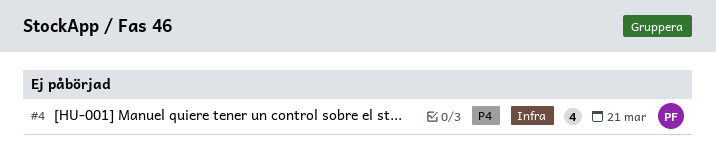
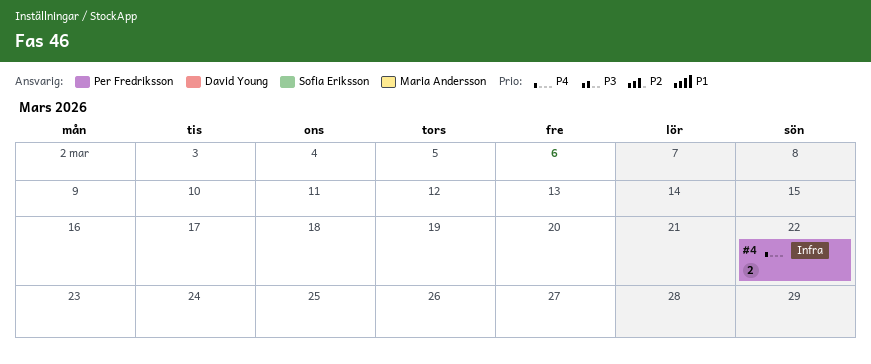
#4, estimate: 4 -> 2
#4, due: Mar 21 -> Mar 22

